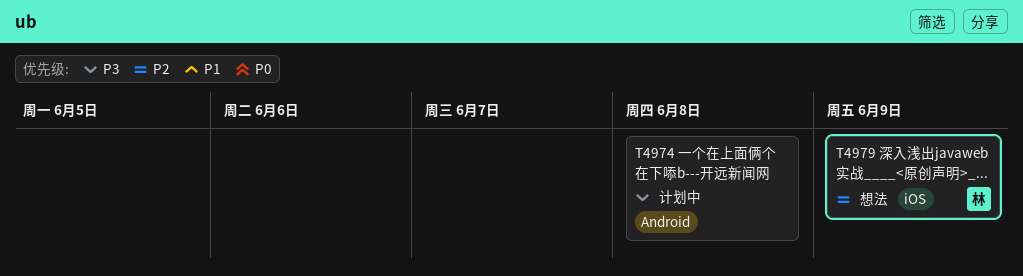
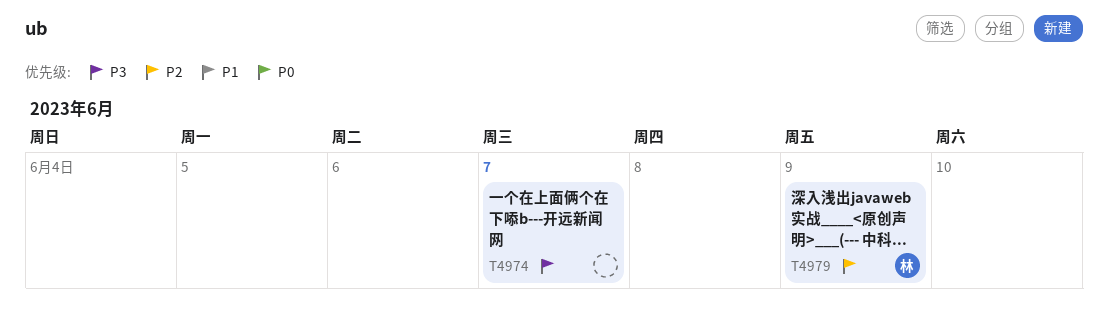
T4974, due: Jun 8 -> Jun 7

